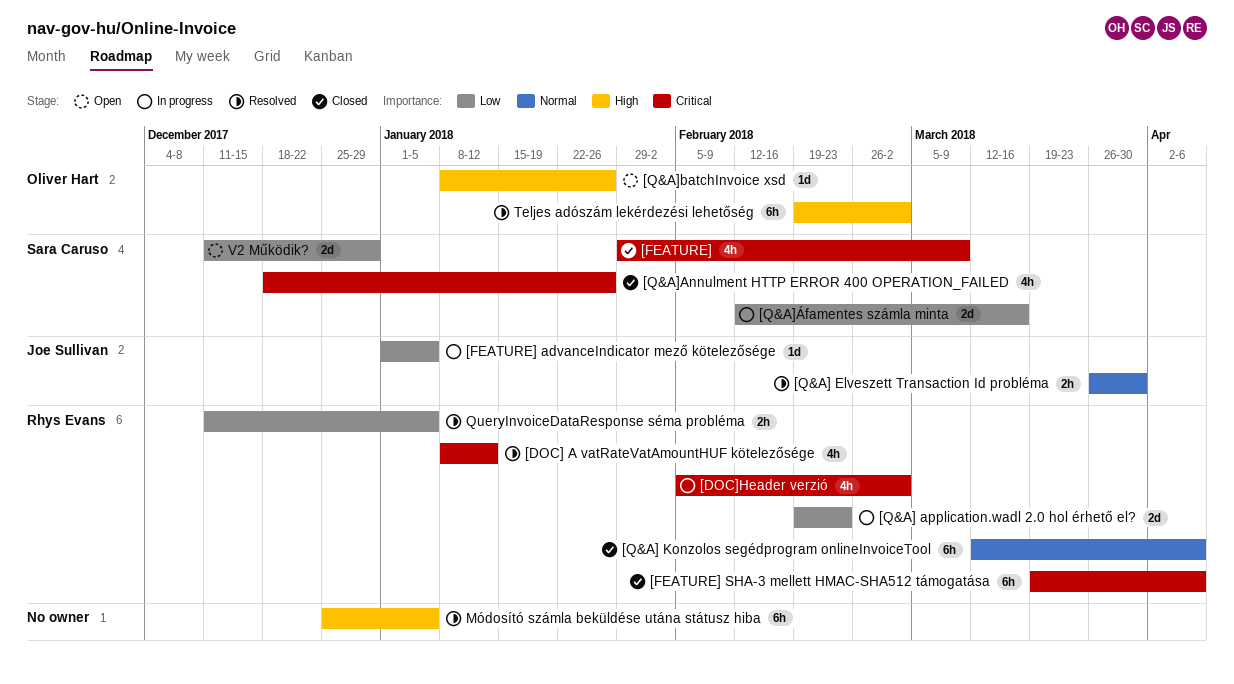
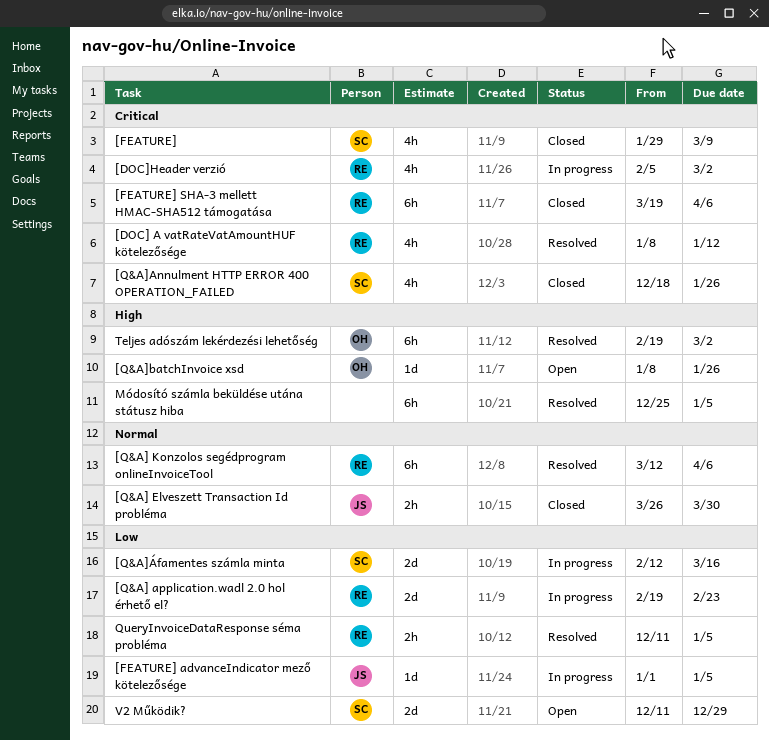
[Q&A] Elveszett Transaction Id probléma, status: Resolved -> Closed
[Q&A] Konzolos segédprogram onlineInvoiceTool, status: Closed -> Resolved

